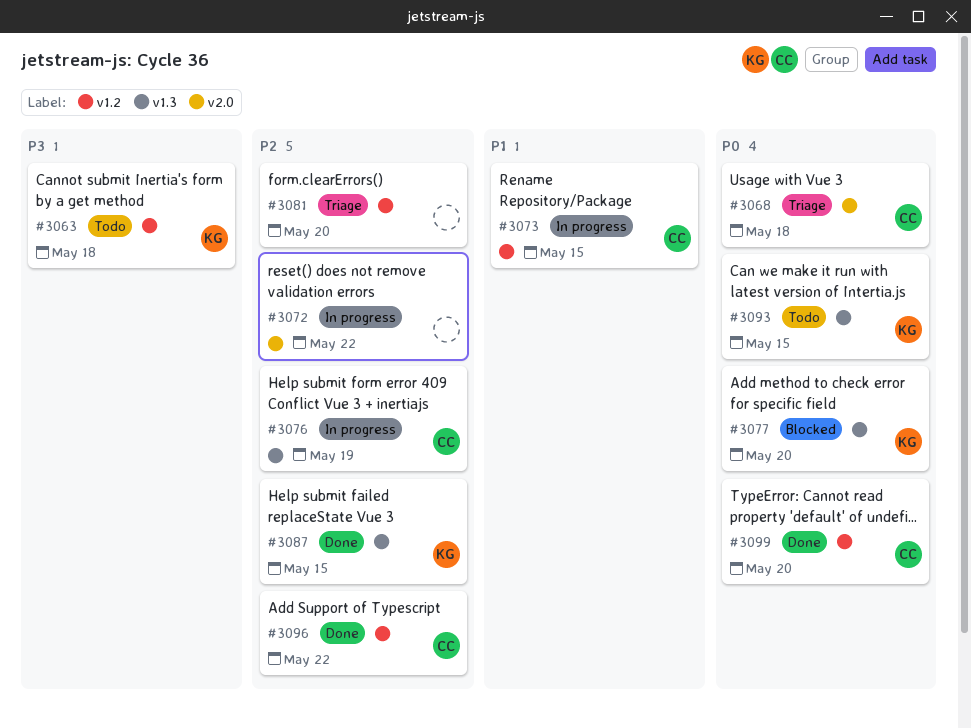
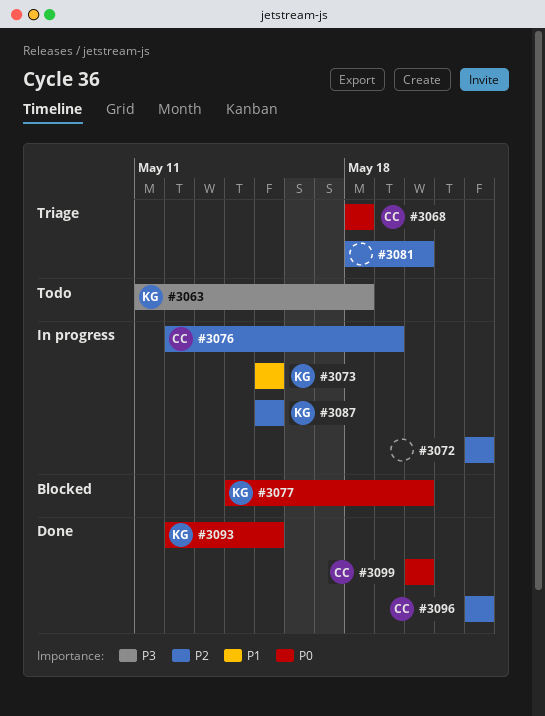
#3073, owner: CC -> KG
#3087, status: Done -> In progress
#3093, status: Todo -> Done

